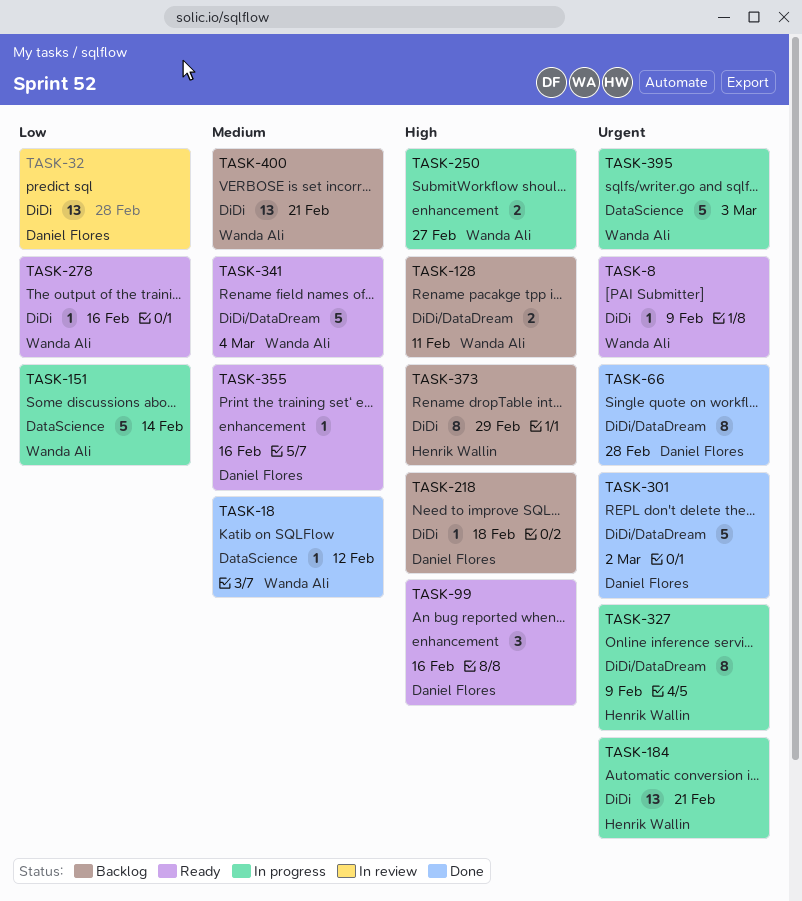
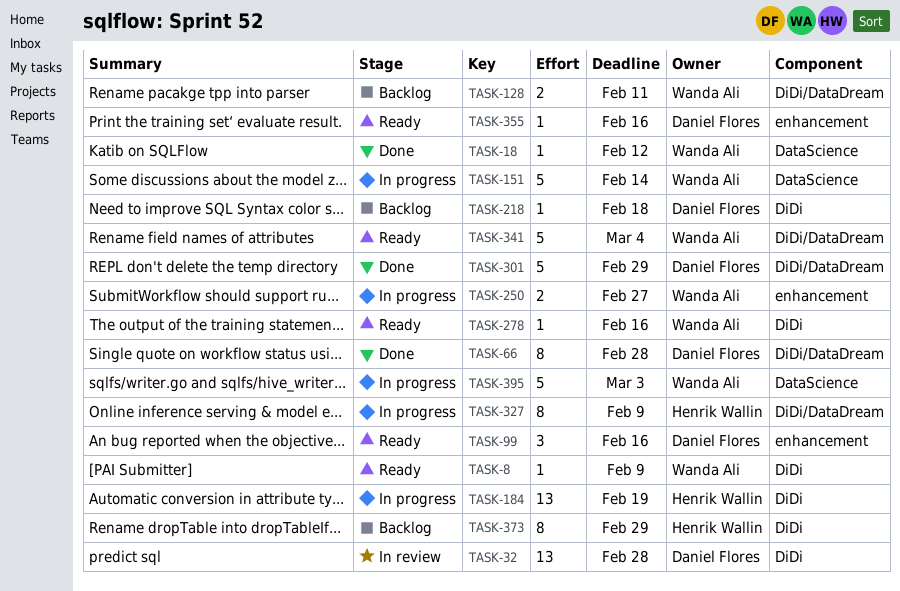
TASK-184, due: Feb 21 -> Feb 19
TASK-301, due: Mar 2 -> Feb 29
TASK-400: present -> none

